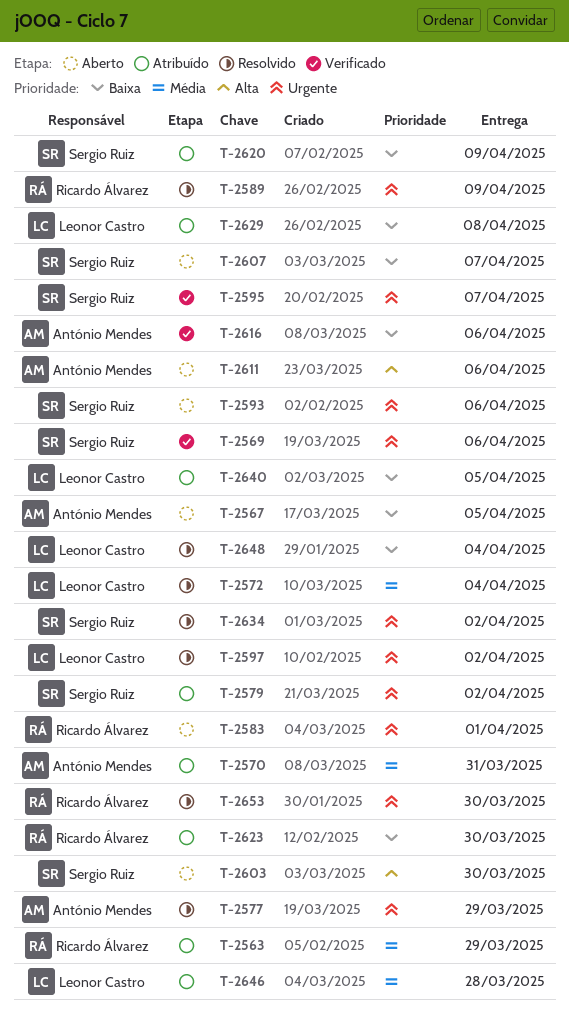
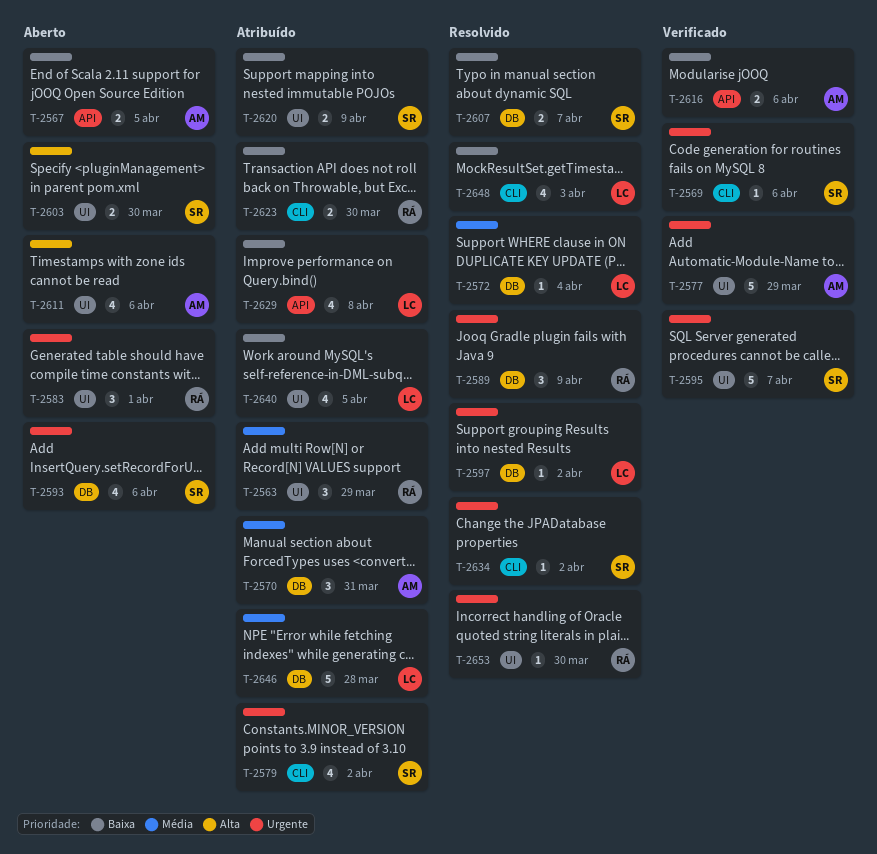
T-2577, status: Resolvido -> Verificado
T-2607, status: Aberto -> Resolvido
T-2648, due: Apr 4 -> Apr 3

